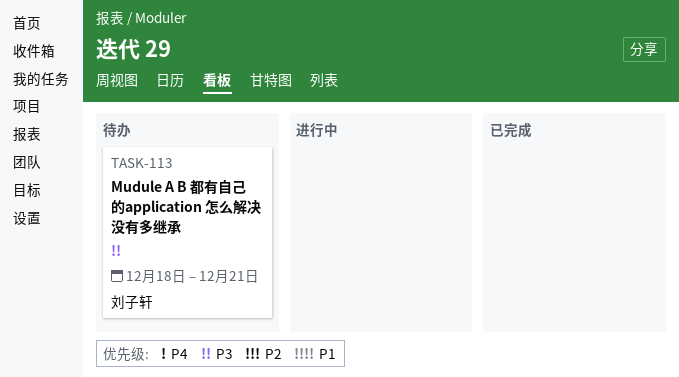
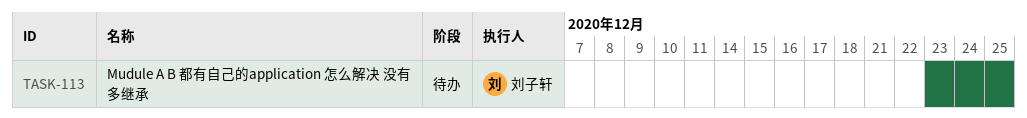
TASK-113, start: Dec 18 -> Dec 23
TASK-113, due: Dec 21 -> Dec 25

